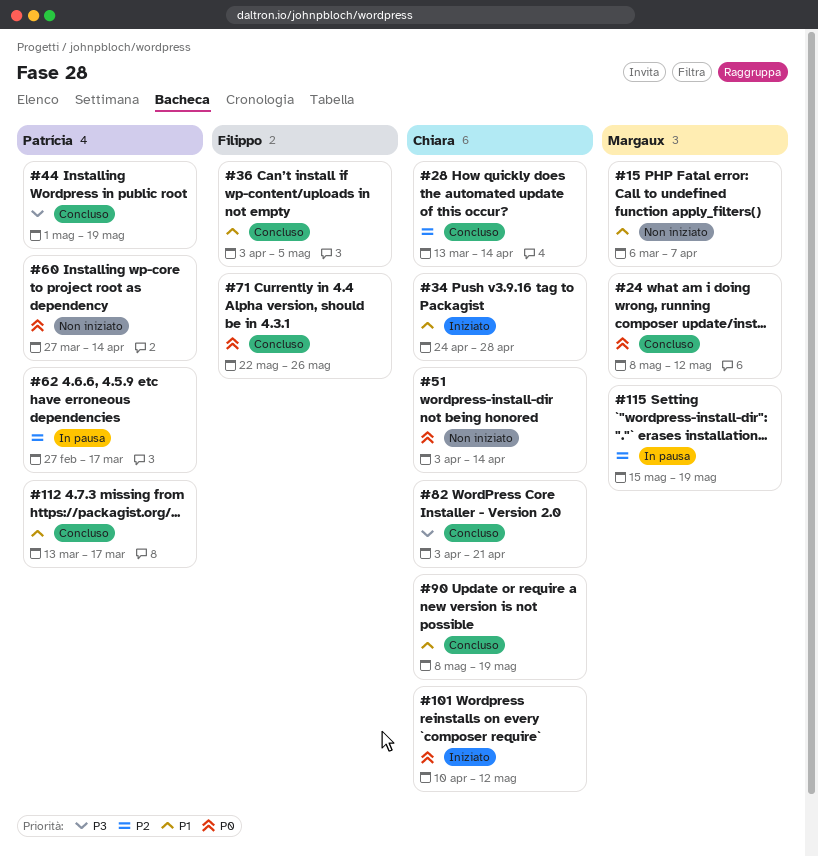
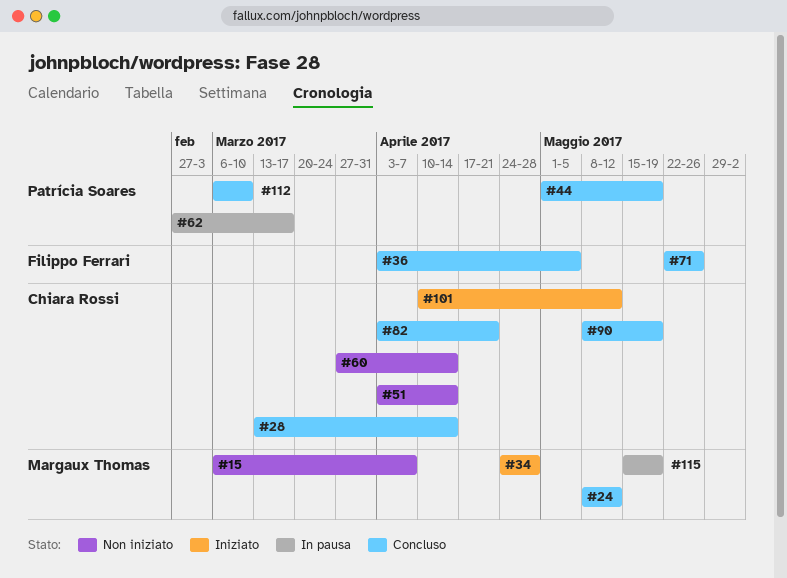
#34, owner: Chiara Rossi -> Margaux Thomas
#60, owner: Patrícia Soares -> Chiara Rossi
#112, start: Mar 13 -> Mar 6
#112, due: Mar 17 -> Mar 10

